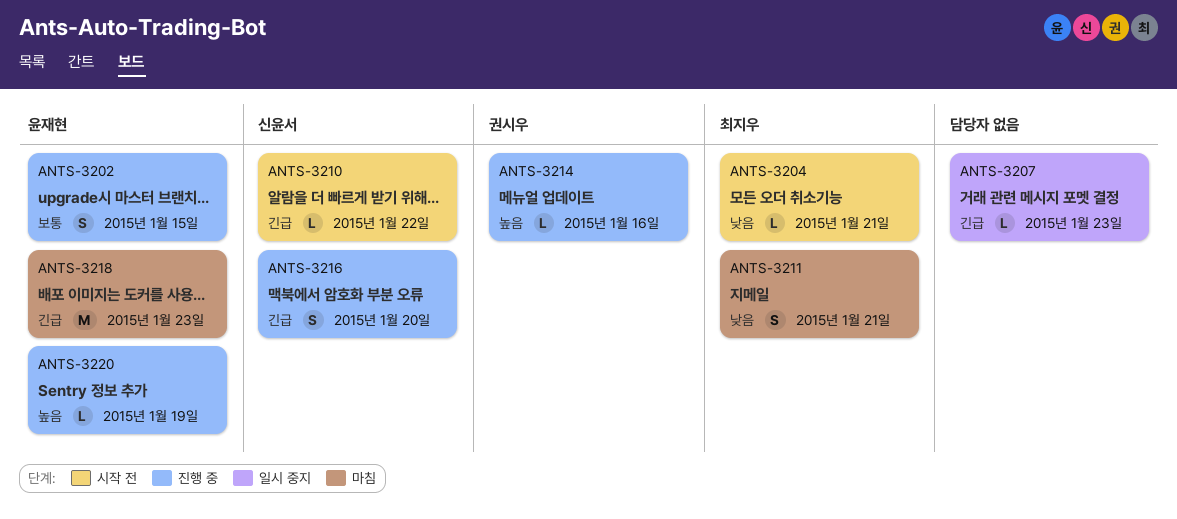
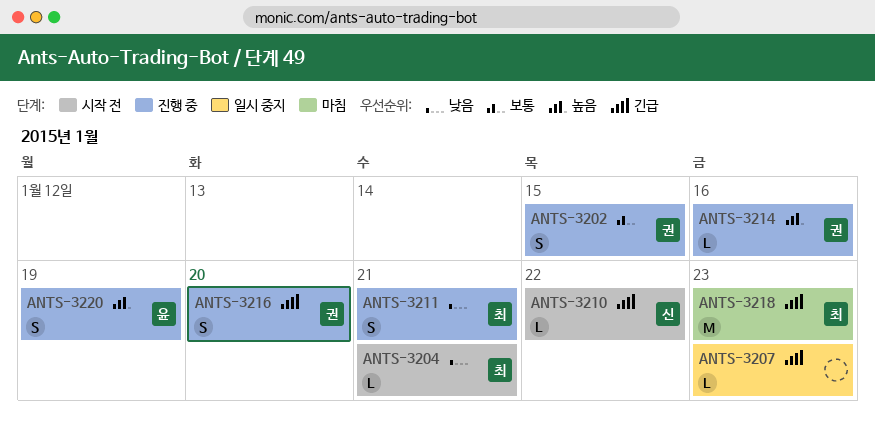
ANTS-3202, owner: 윤재현 -> 권시우
ANTS-3211, status: 마침 -> 진행 중
ANTS-3216, owner: 신윤서 -> 권시우
ANTS-3218, owner: 윤재현 -> 최지우
ANTS-3220, estimate: L -> S

